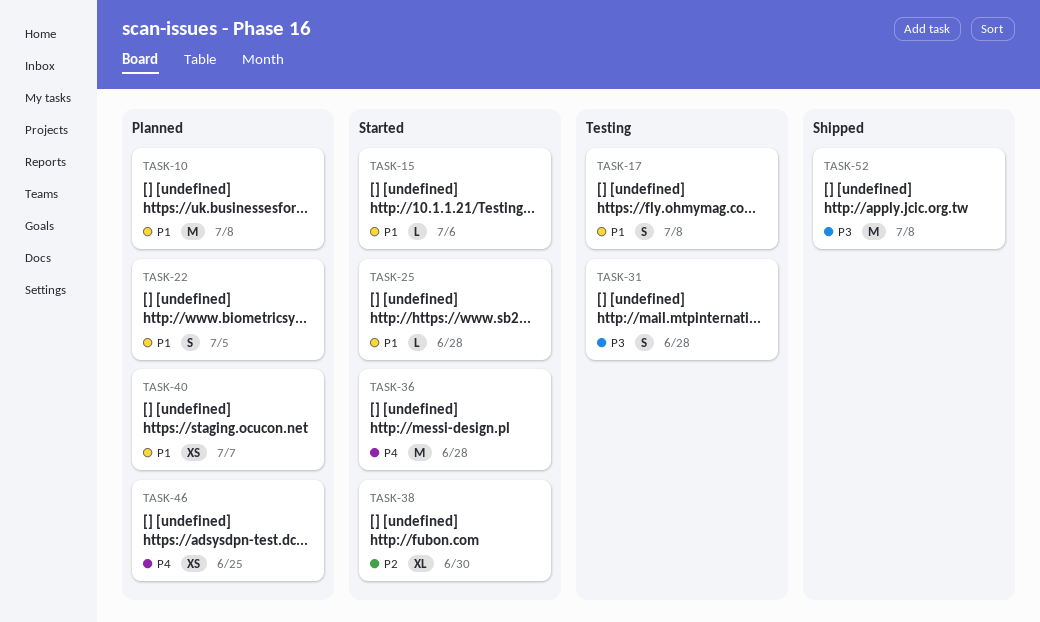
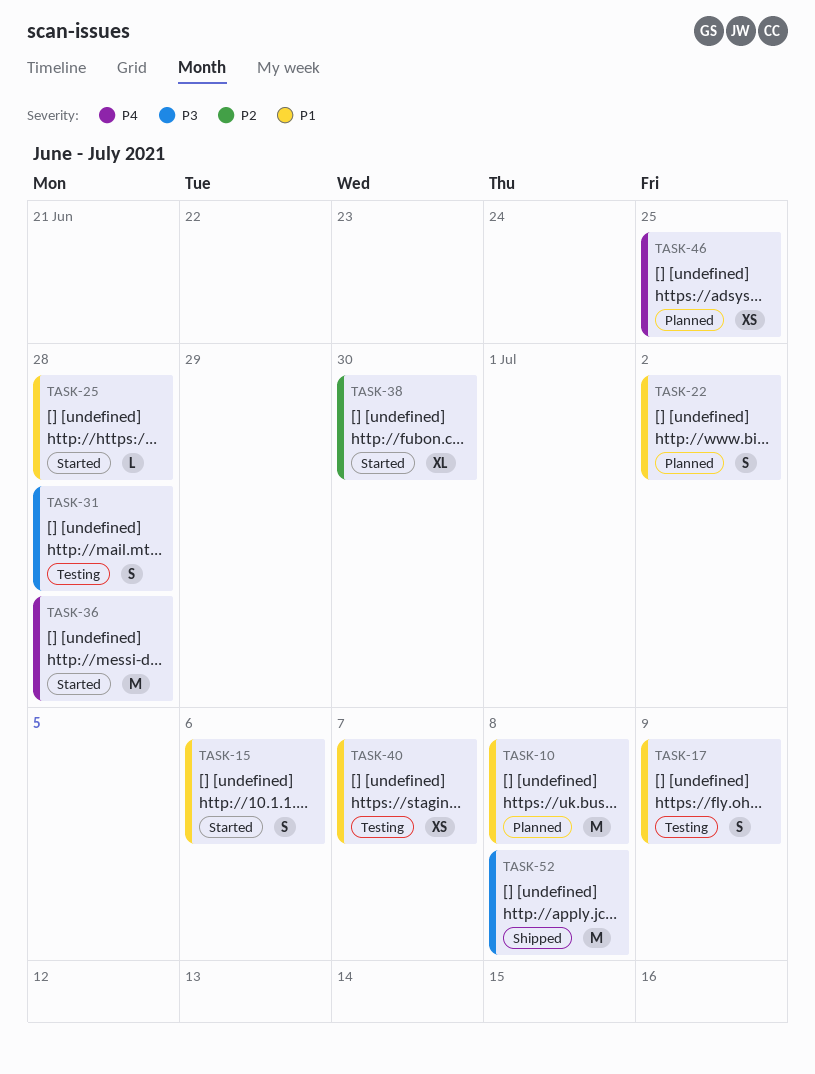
TASK-15, estimate: L -> S
TASK-17, due: Jul 8 -> Jul 9
TASK-22, due: Jul 5 -> Jul 2
TASK-40, status: Planned -> Testing

